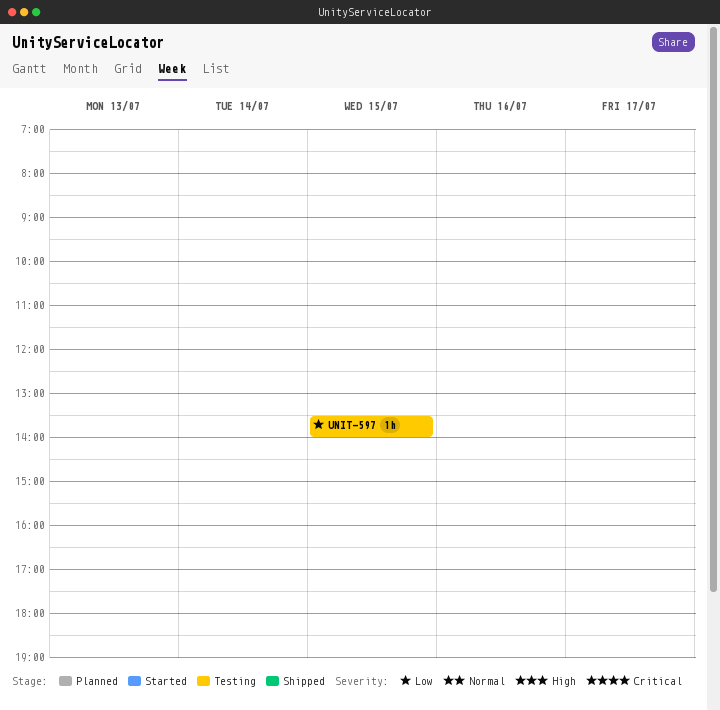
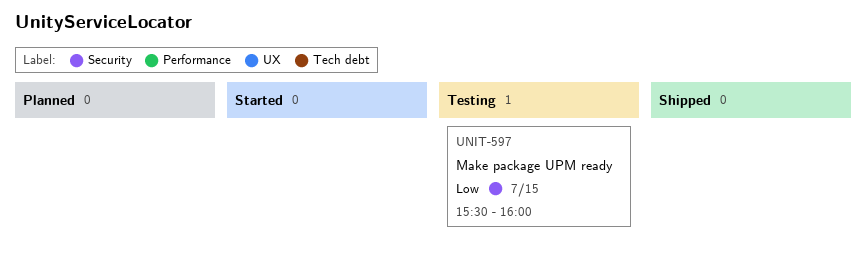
UNIT-597, begins: 13:30 -> 15:30
UNIT-597, ends: 14:00 -> 16:00

